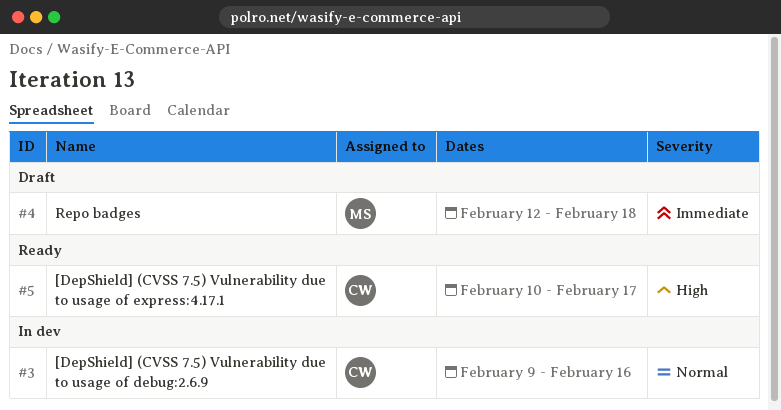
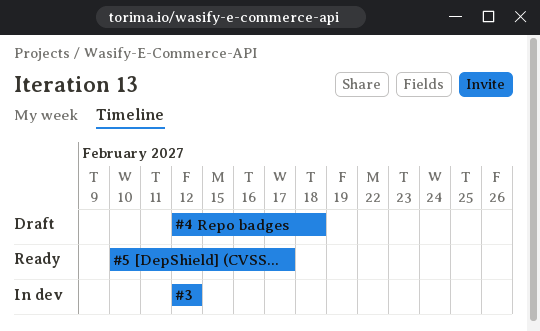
#3, start: Feb 9 -> Feb 12
#3, due: Feb 16 -> Feb 12

